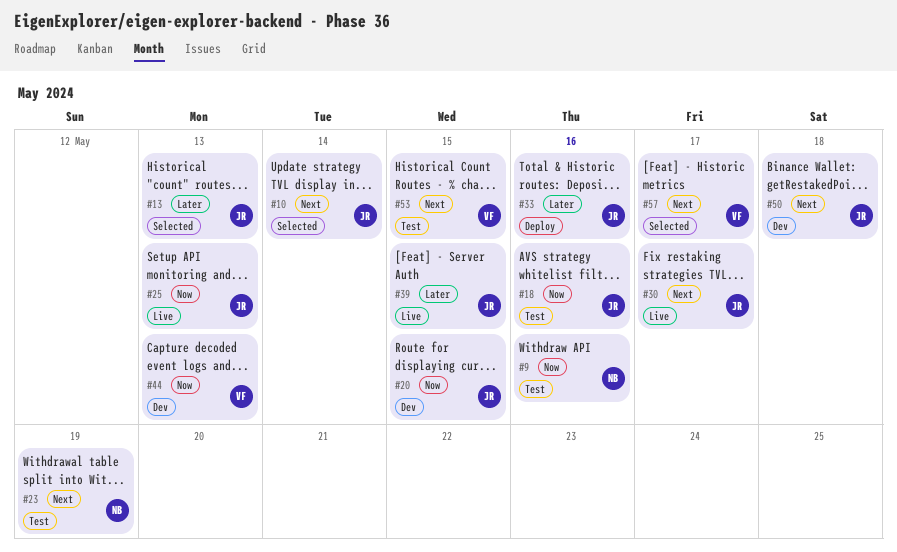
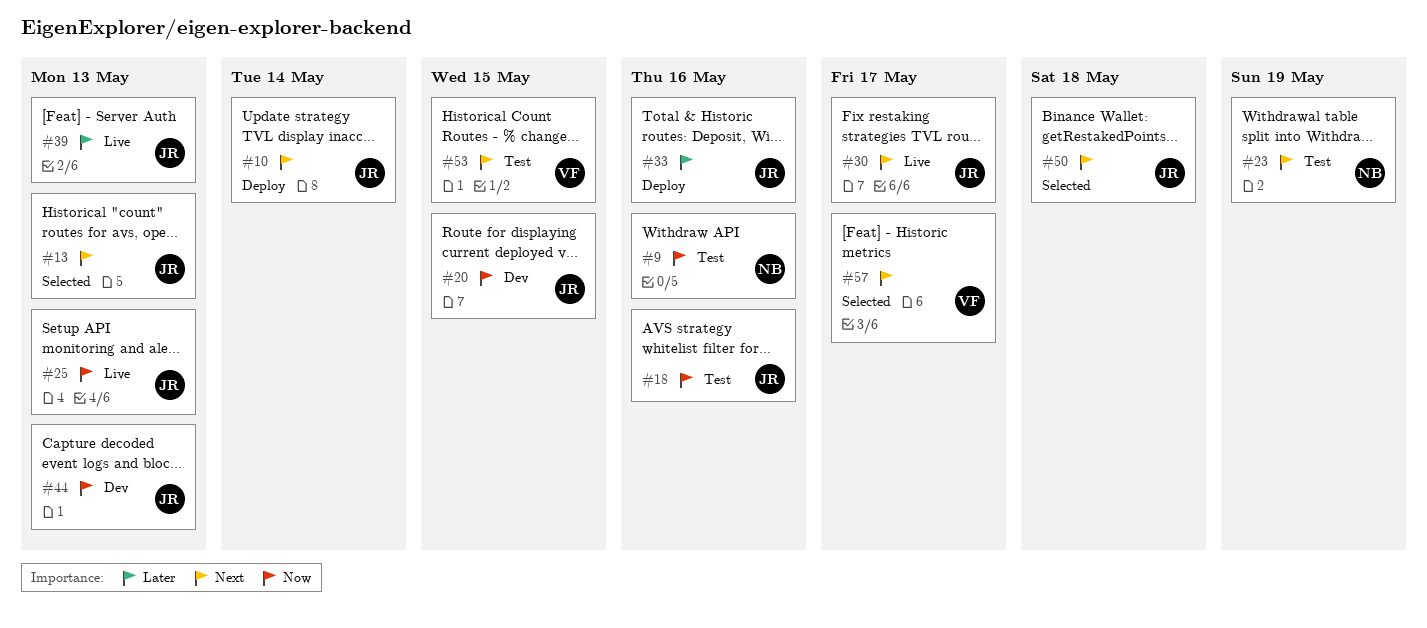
#10, status: Selected -> Deploy
#13, priority: Later -> Next
#39, due: May 15 -> May 13
#44, owner: VF -> JR
#50, status: Dev -> Selected

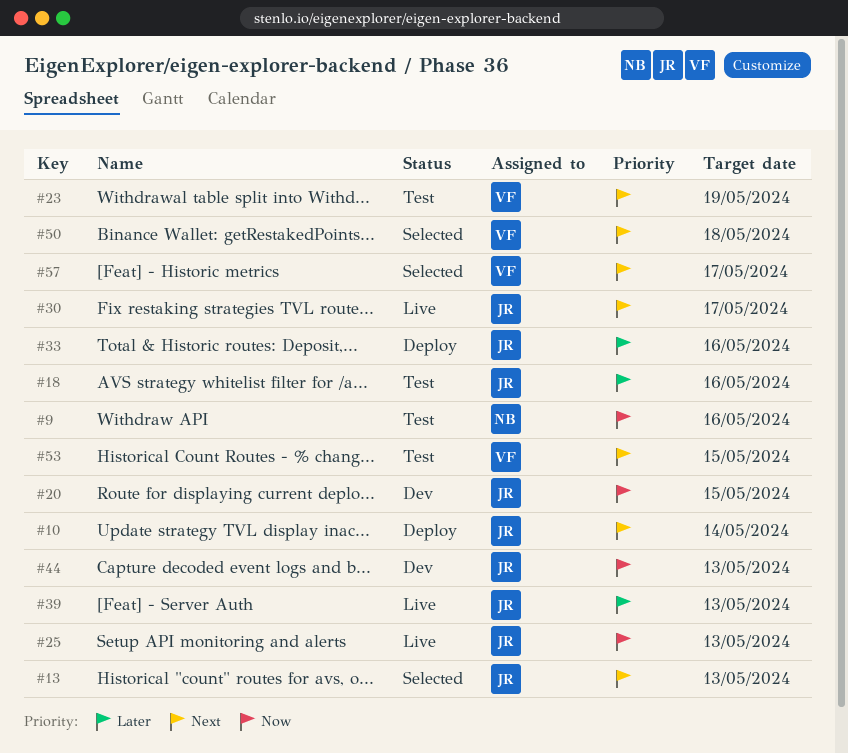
#18, priority: Now -> Later
#23, owner: NB -> VF
#50, owner: JR -> VF

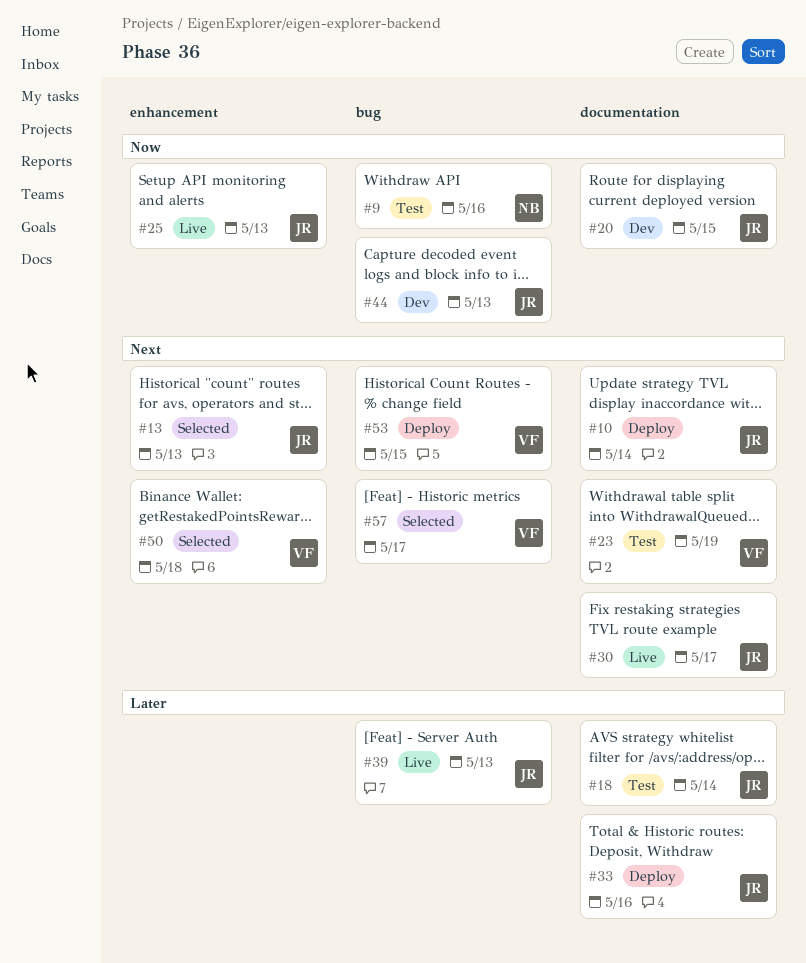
#18, due: May 16 -> May 14
#53, status: Test -> Deploy

